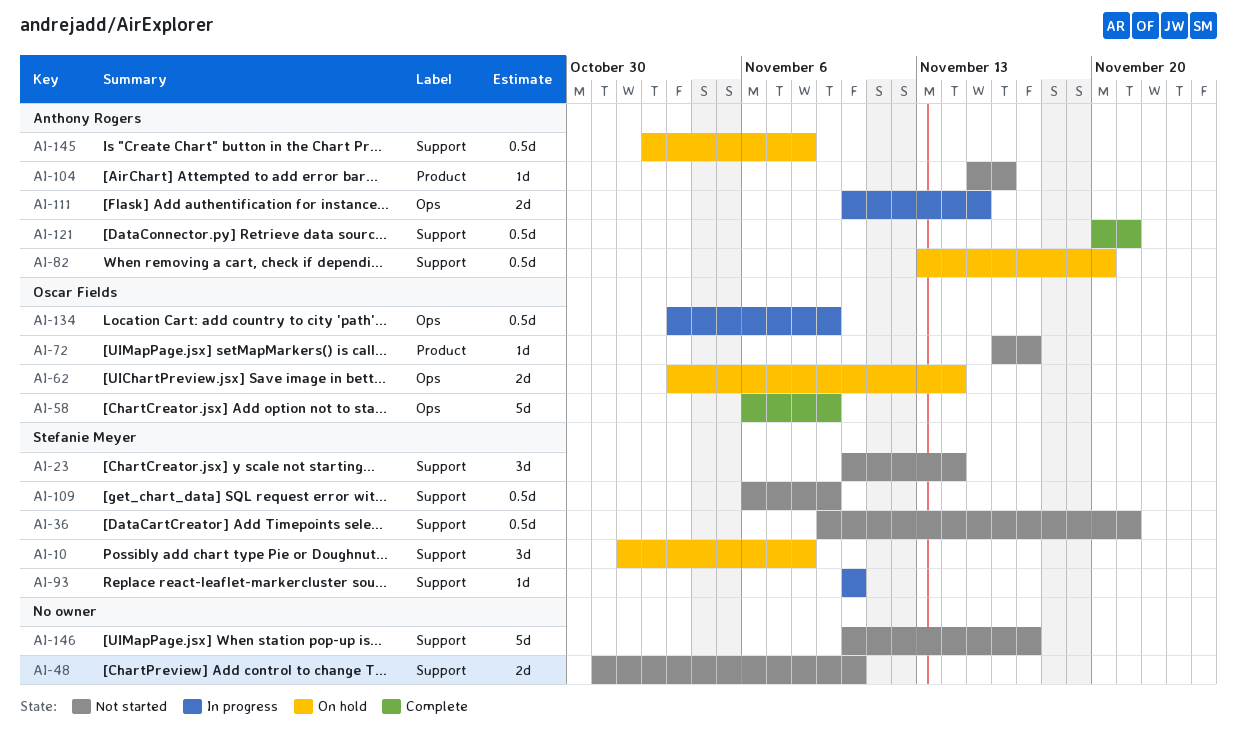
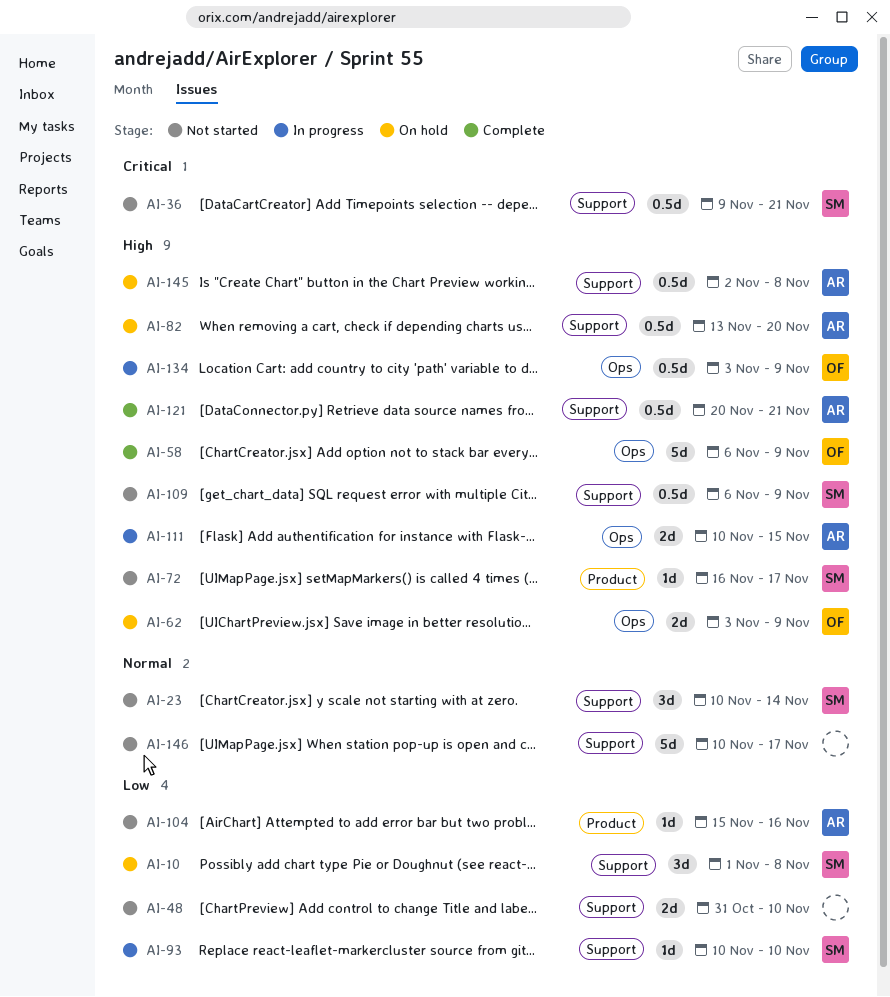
AI-62, due: Nov 14 -> Nov 9
AI-72, owner: Oscar Fields -> Stefanie Meyer

